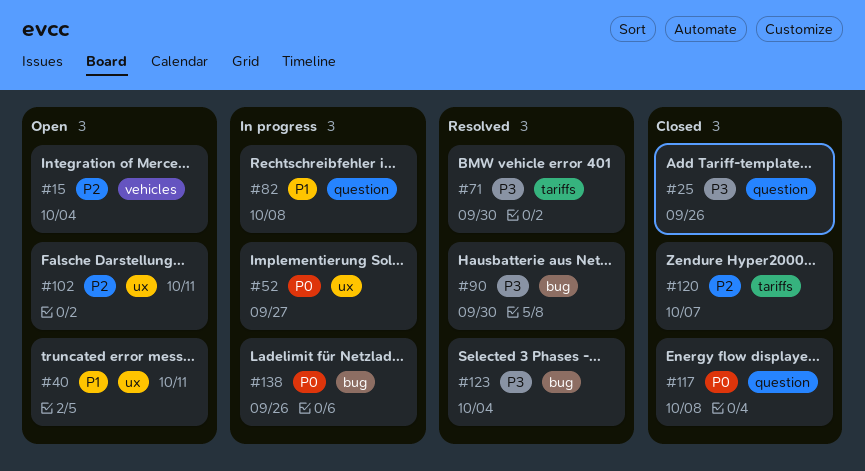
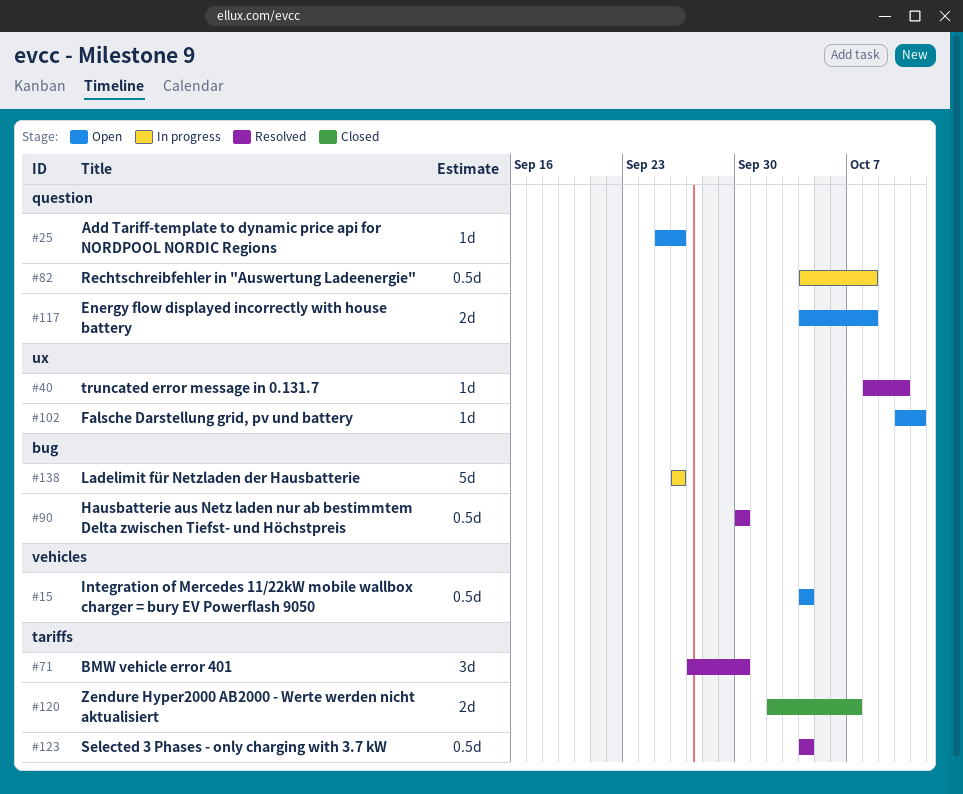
#25, status: Closed -> Open
#40, status: Open -> Resolved
#40, due: Oct 11 -> Oct 10
#52: present -> none
#117, status: Closed -> Open
#123, label: bug -> tariffs

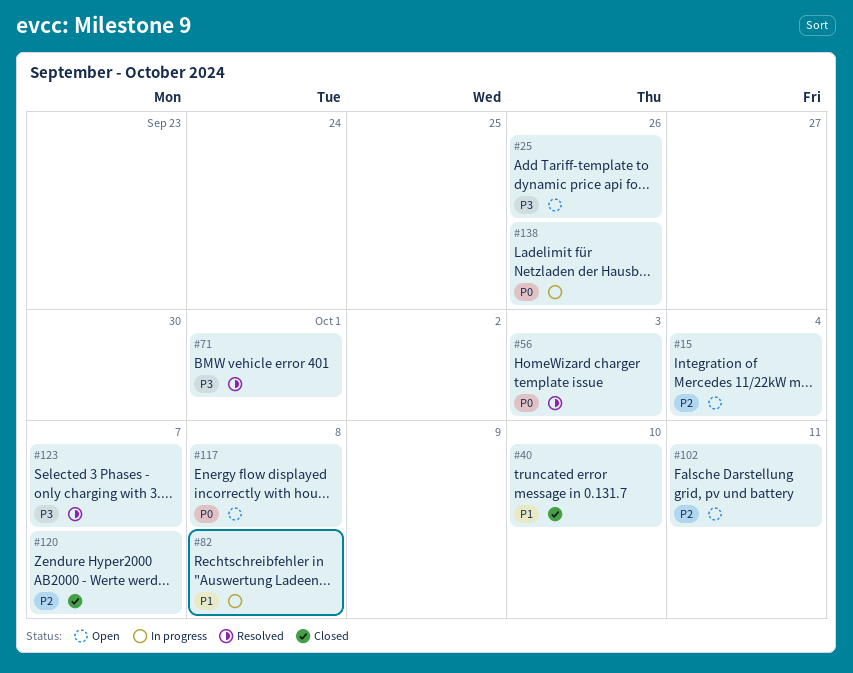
#40, status: Resolved -> Closed
#56: none -> present
#71, due: Sep 30 -> Oct 1
#90: present -> none
#123, due: Oct 4 -> Oct 7

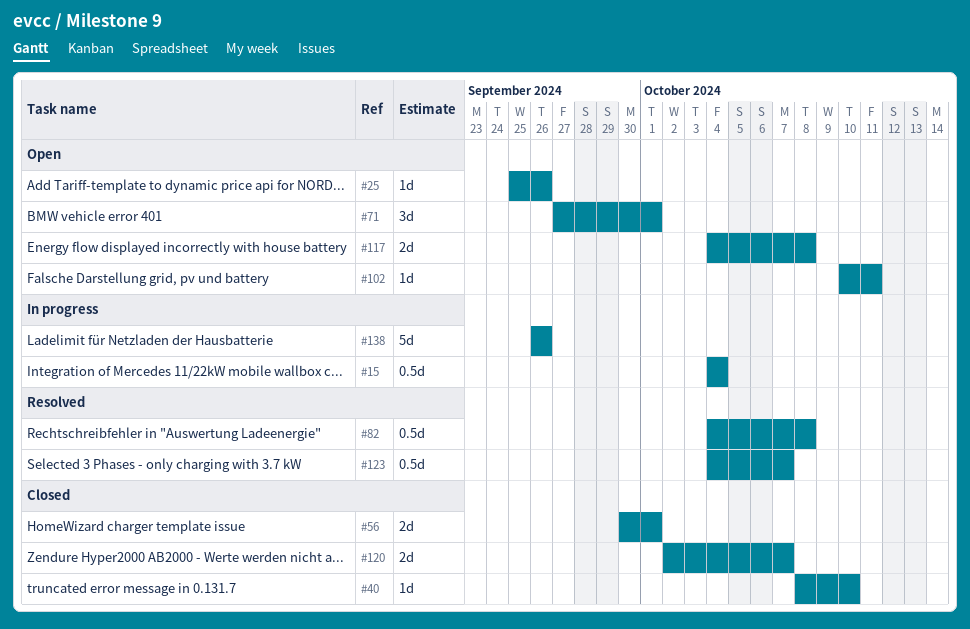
#15, status: Open -> In progress
#56, status: Resolved -> Closed
#56, due: Oct 3 -> Oct 1
#71, status: Resolved -> Open
#82, status: In progress -> Resolved

